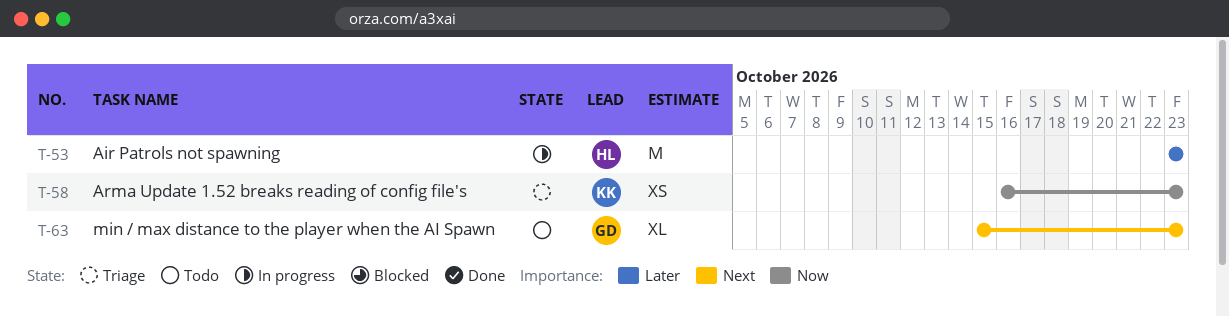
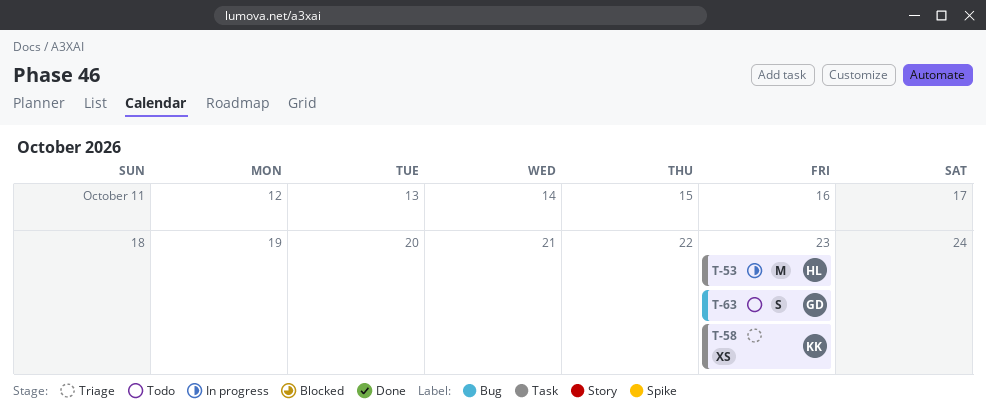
T-63, estimate: XL -> S

